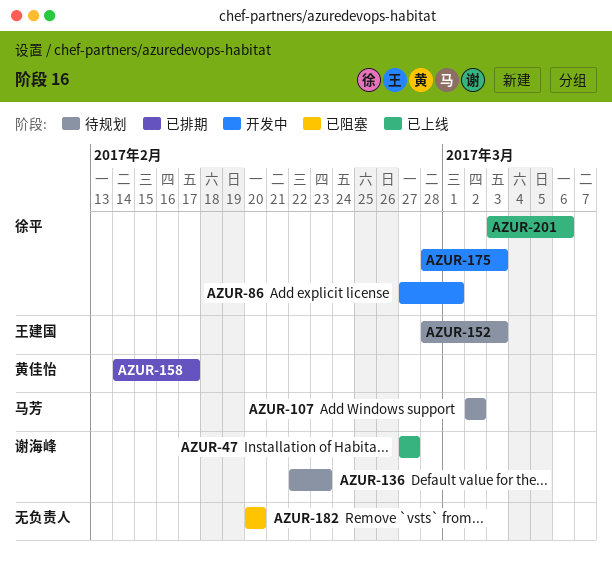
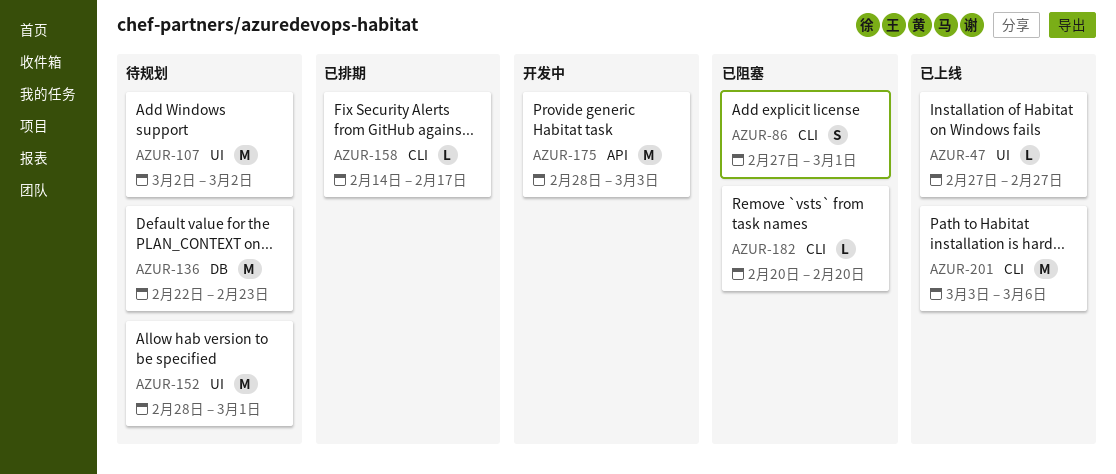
AZUR-86, status: 开发中 -> 已阻塞
AZUR-152, due: Mar 3 -> Mar 1

